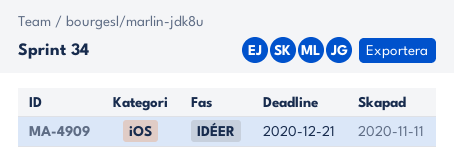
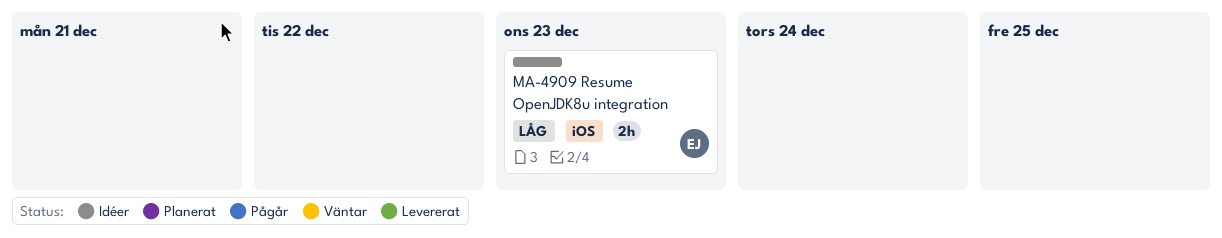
MA-4909, due: Dec 21 -> Dec 23

